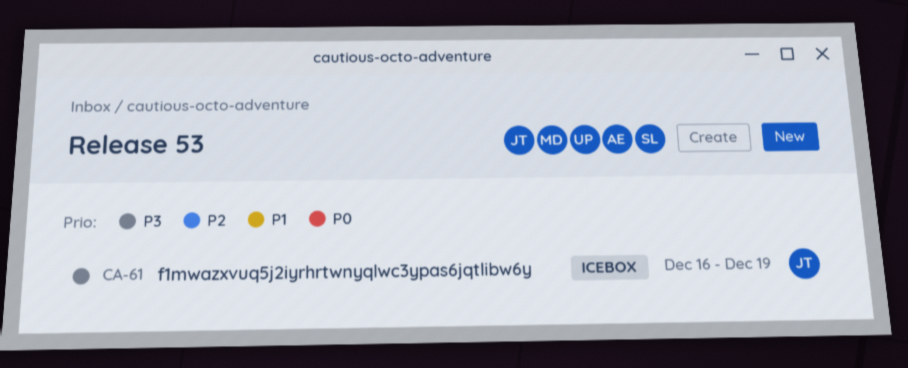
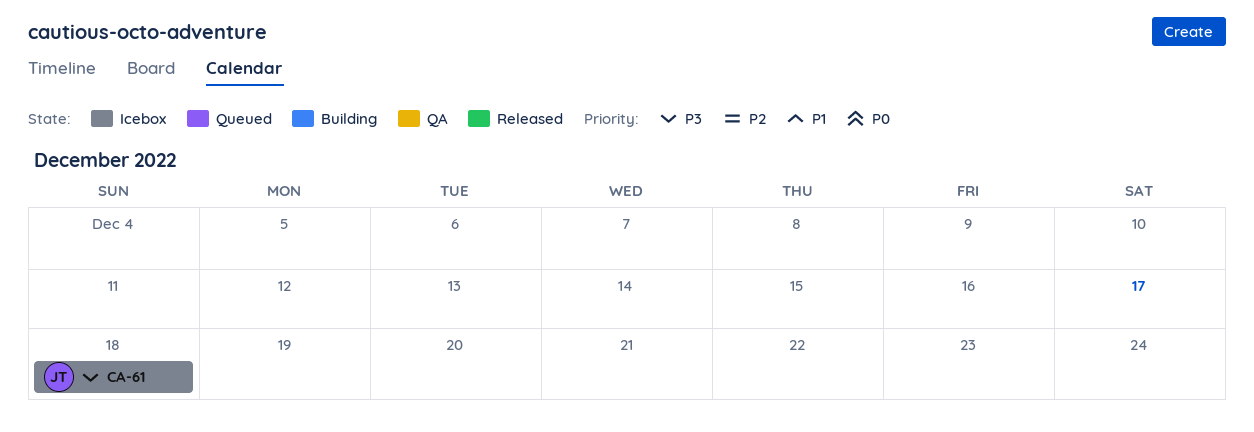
CA-61, start: Dec 16 -> Dec 18
CA-61, due: Dec 19 -> Dec 18

